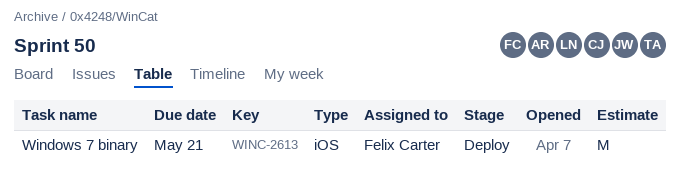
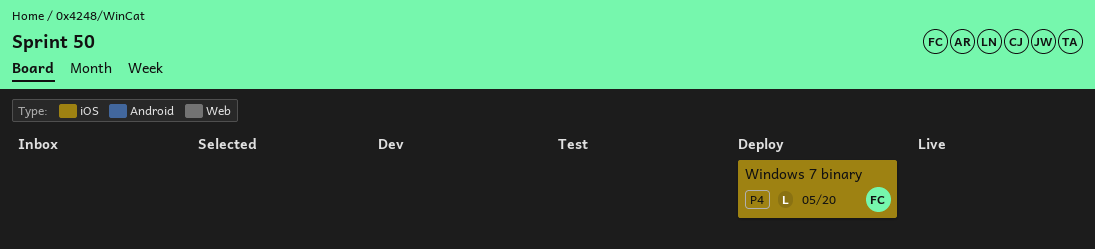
Windows 7 binary, estimate: M -> L
Windows 7 binary, due: May 21 -> May 20

